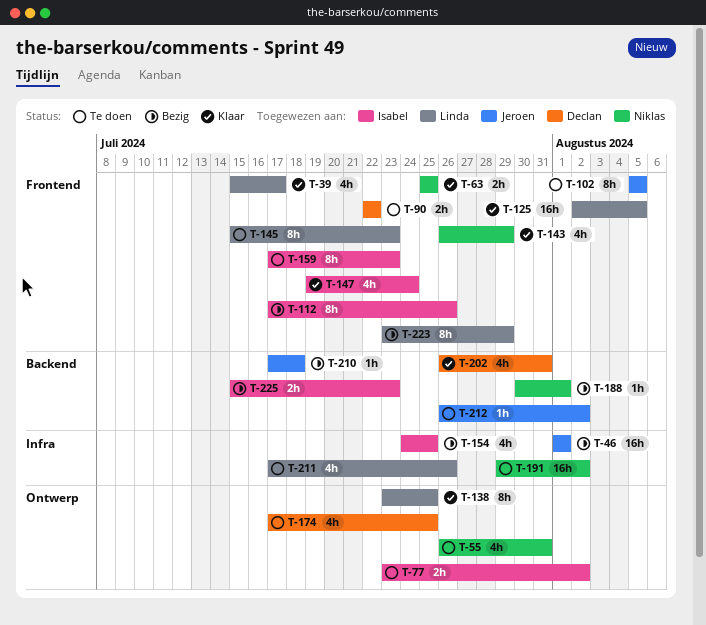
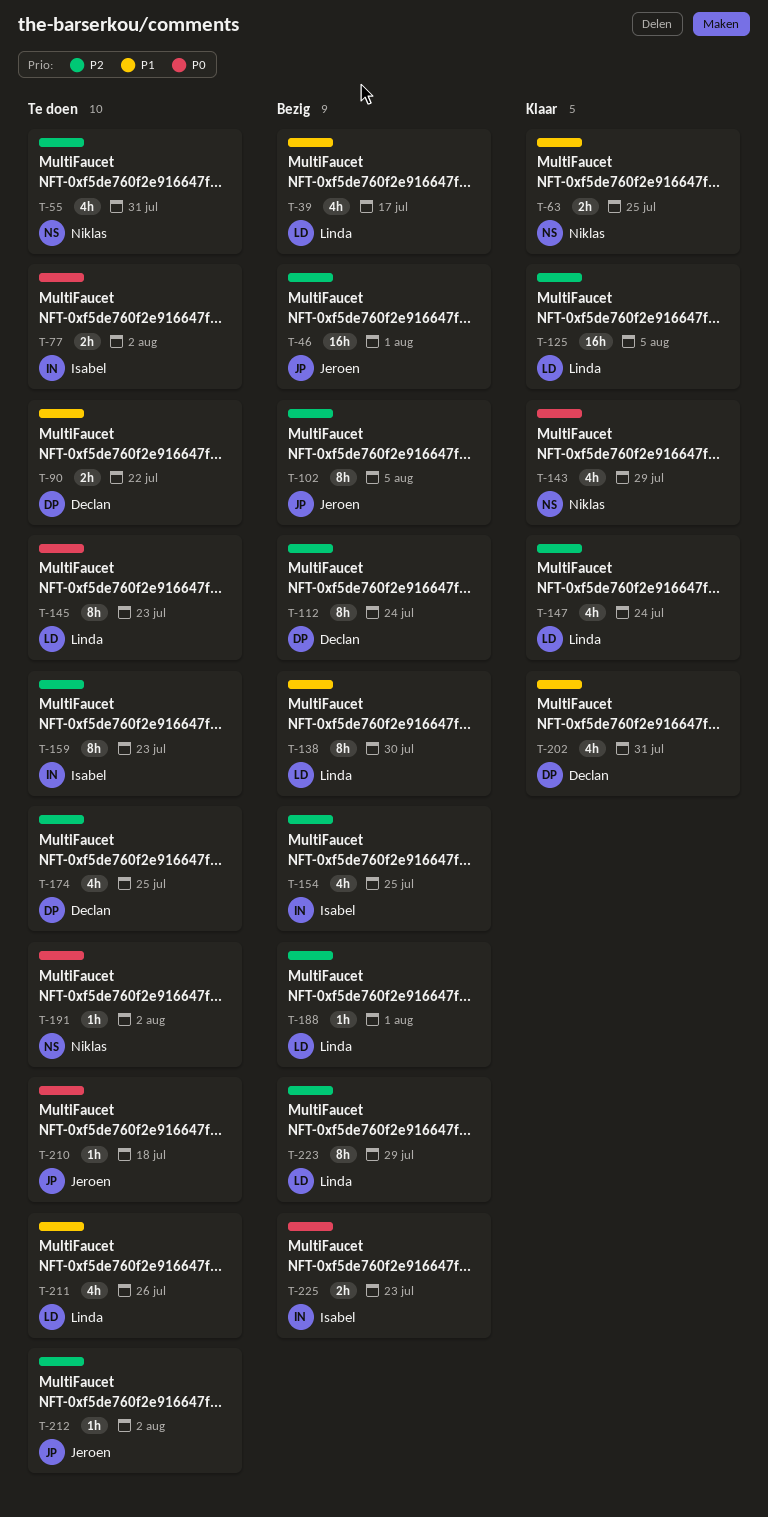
T-39, status: Klaar -> Bezig
T-102, status: Te doen -> Bezig
T-112, owner: Isabel -> Declan
T-112, due: Jul 26 -> Jul 24
T-138, status: Klaar -> Bezig
T-138, due: Jul 25 -> Jul 30
T-147, owner: Isabel -> Linda
T-188, owner: Niklas -> Linda
T-191, estimate: 16h -> 1h
T-210, status: Bezig -> Te doen

